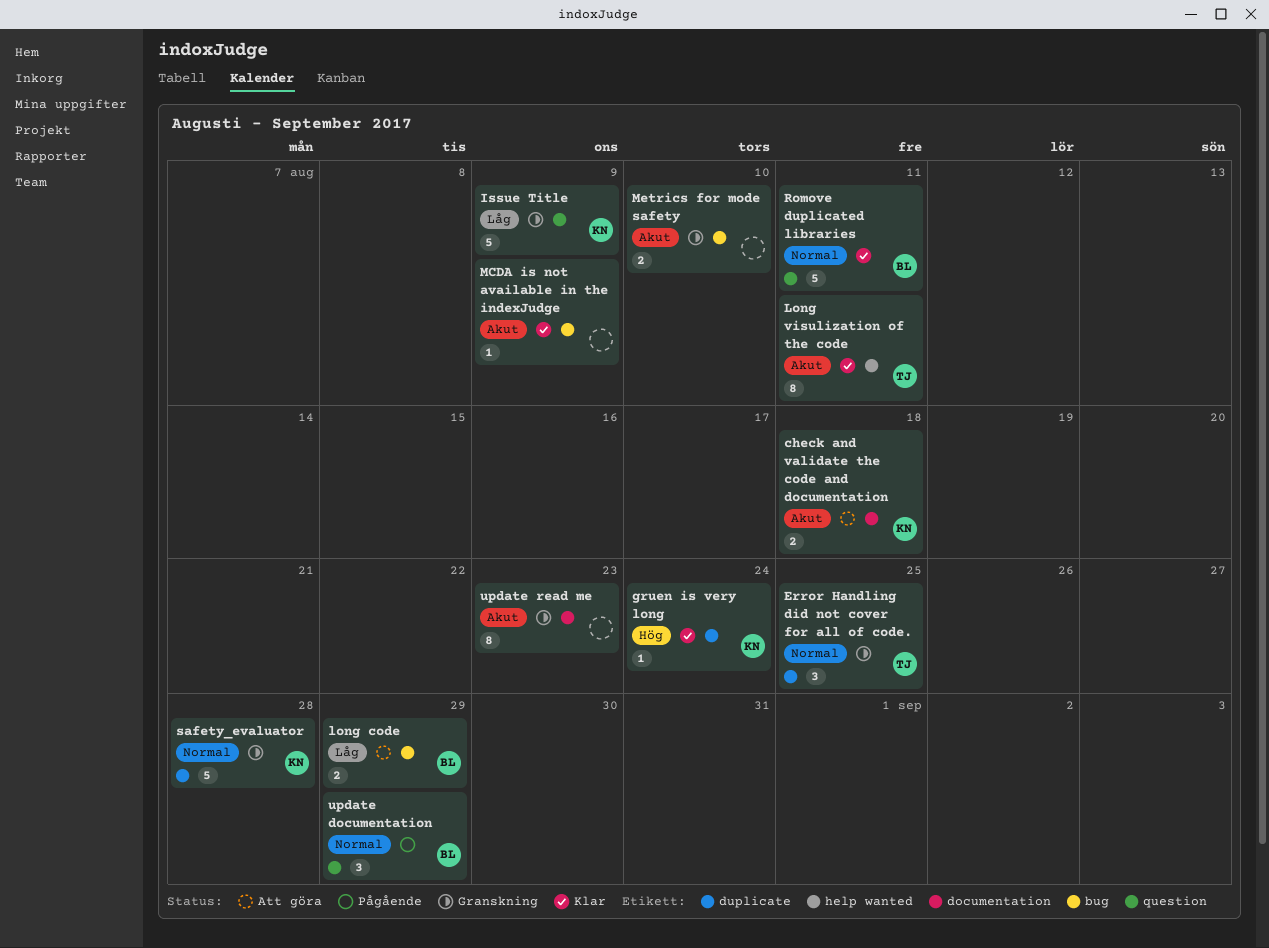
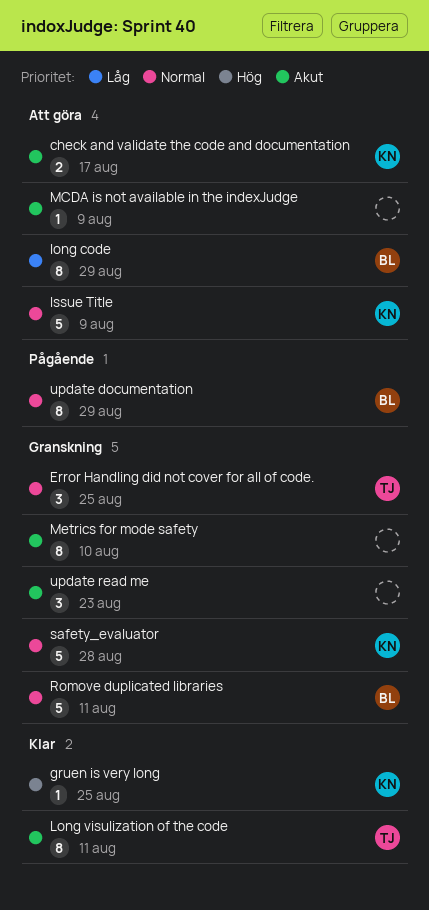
check and validate the code and documentation, due: Aug 18 -> Aug 17
gruen is very long, due: Aug 24 -> Aug 25
Issue Title, status: Granskning -> Att göra
Issue Title, priority: Låg -> Normal
long code, estimate: 2 -> 8
MCDA is not available in the indexJudge, status: Klar -> Att göra
Metrics for mode safety, estimate: 2 -> 8
Romove duplicated libraries, status: Klar -> Granskning
update documentation, estimate: 3 -> 8
update read me, estimate: 8 -> 3

